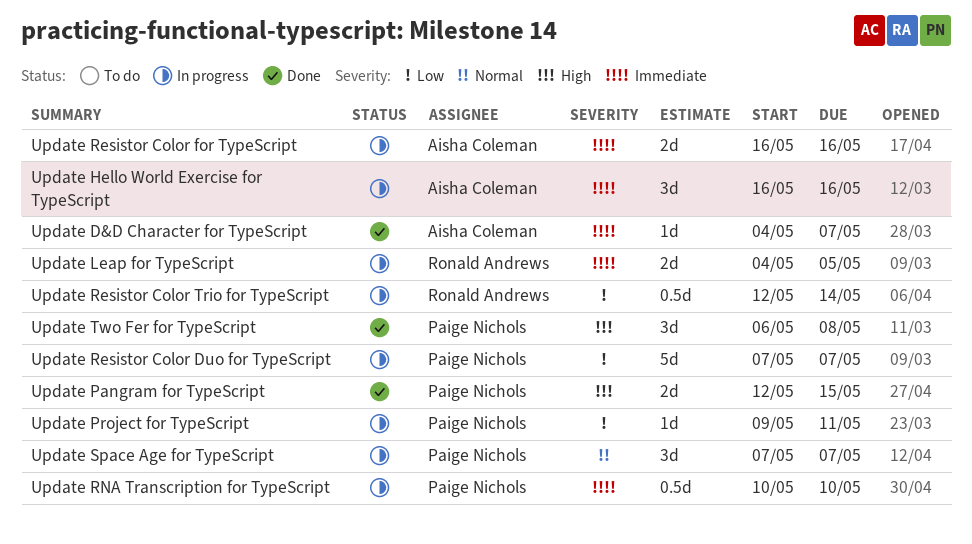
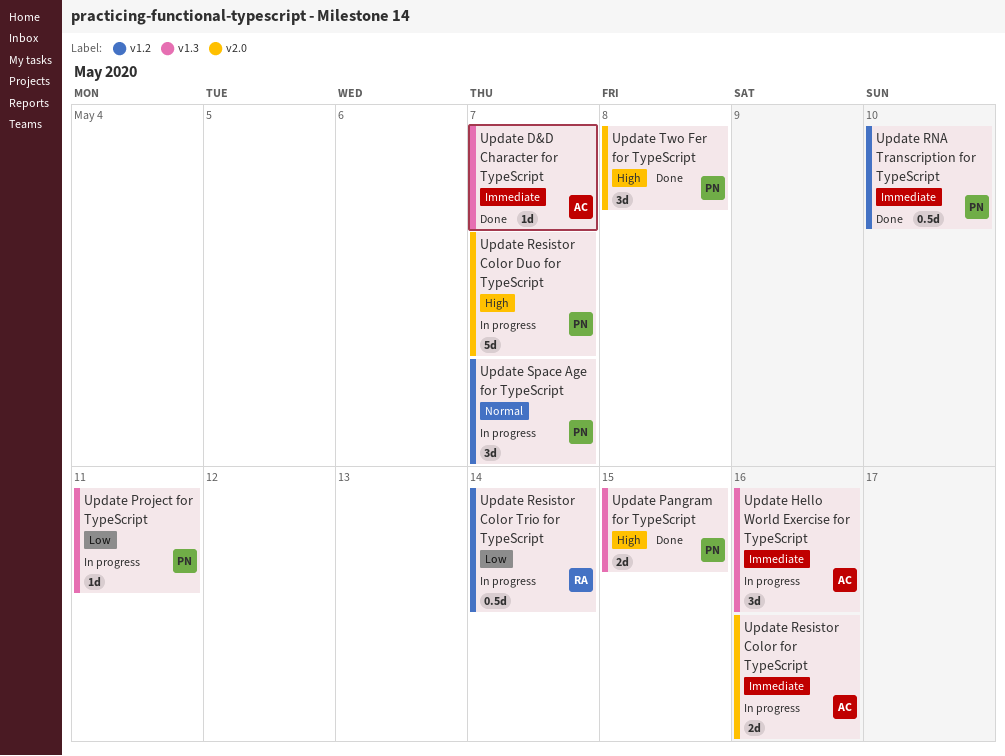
Update Leap for TypeScript: present -> none
Update Resistor Color Duo for TypeScript, priority: Low -> High
Update RNA Transcription for TypeScript, status: In progress -> Done

